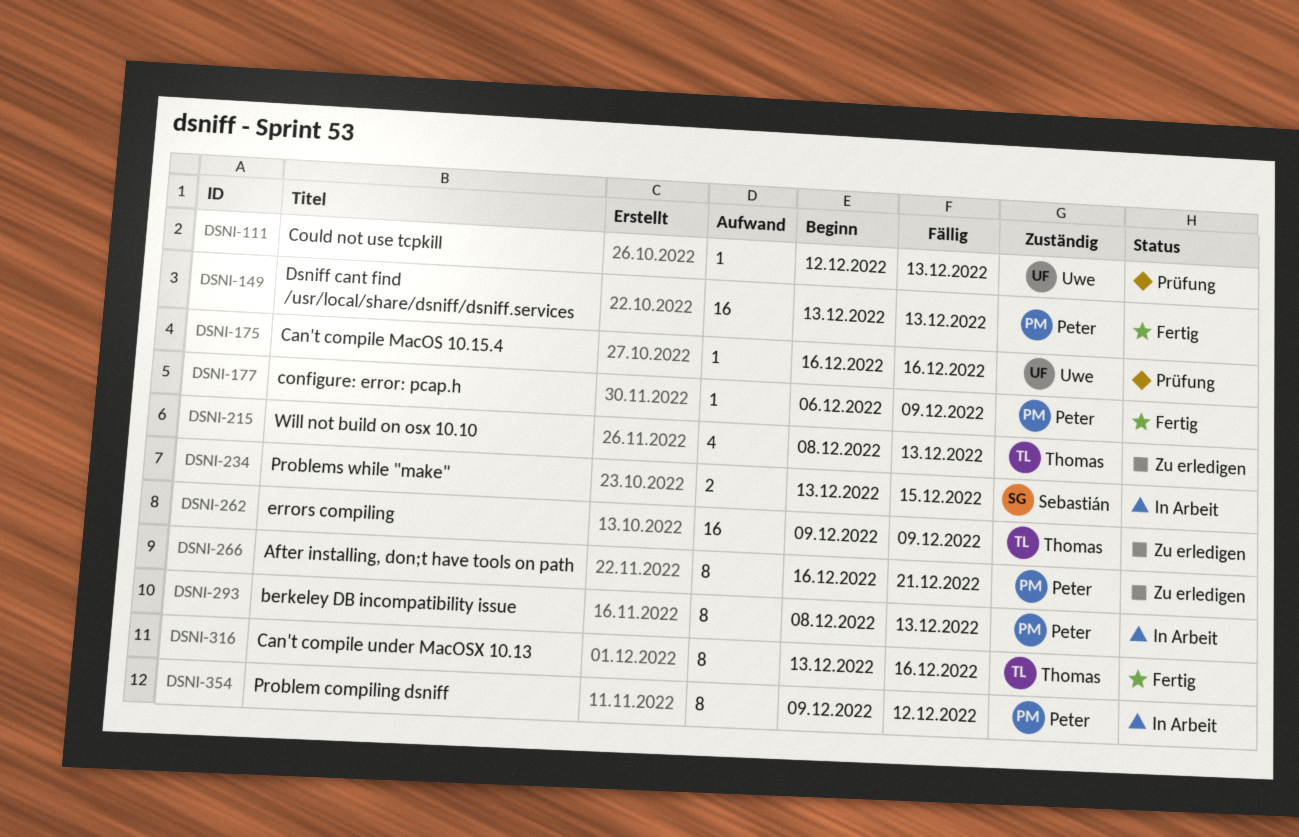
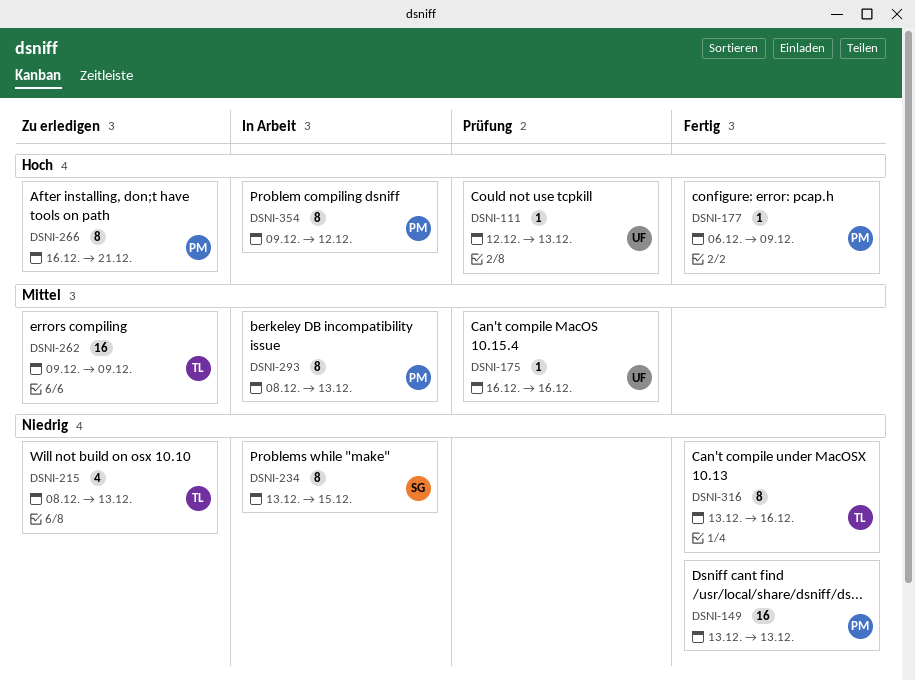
DSNI-234, estimate: 2 -> 8

